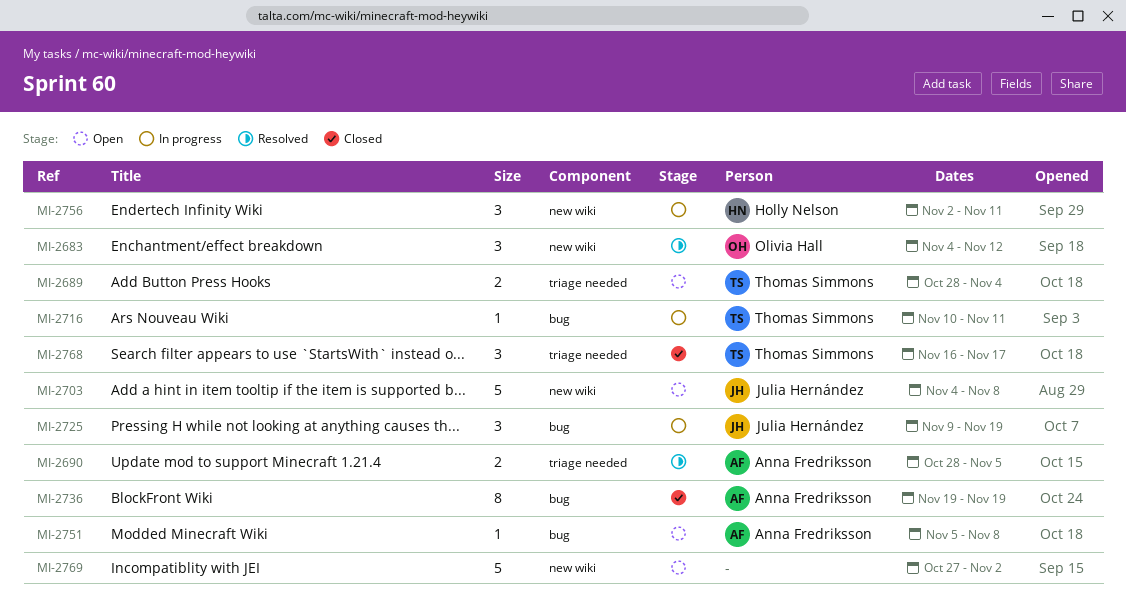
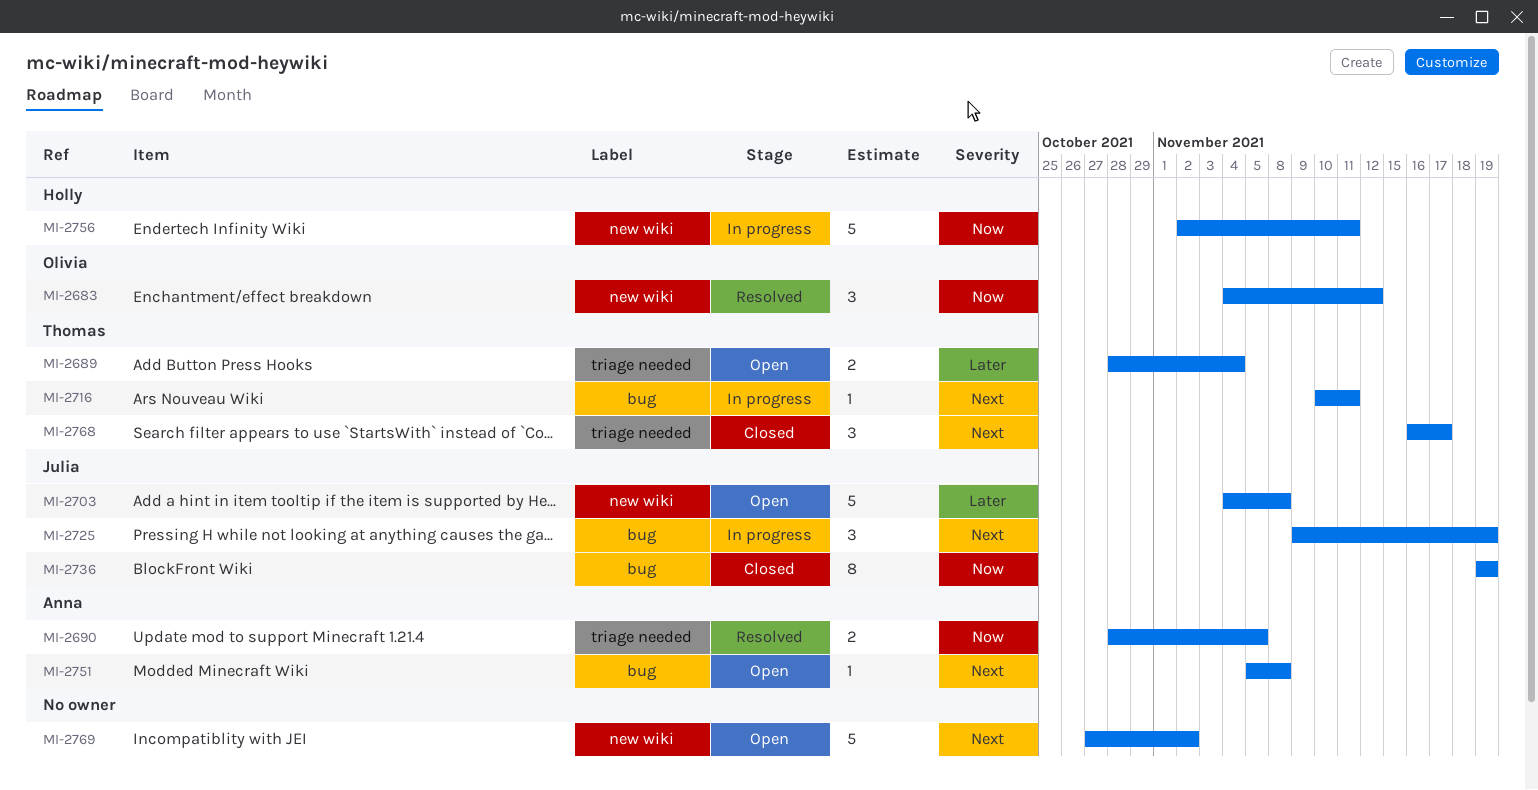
MI-2736, owner: Anna Fredriksson -> Julia Hernández
MI-2756, estimate: 3 -> 5

